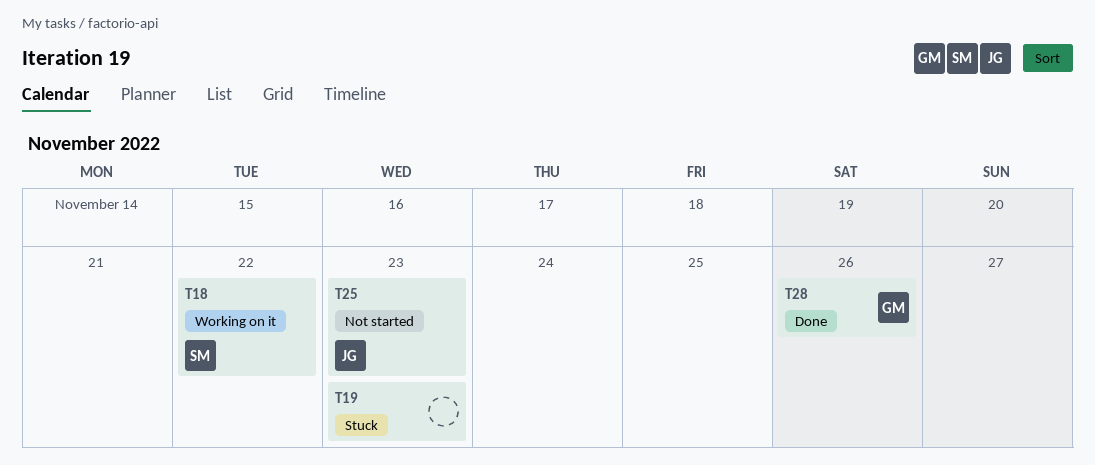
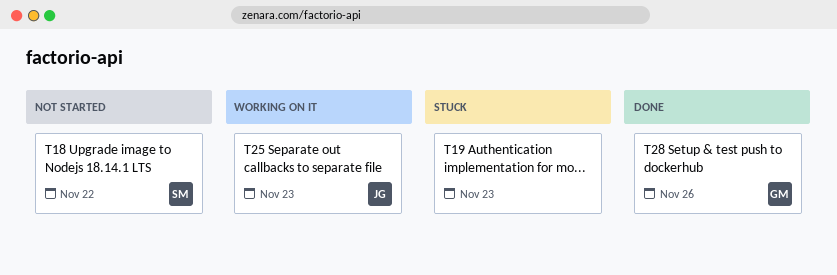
T18, status: Working on it -> Not started
T25, status: Not started -> Working on it

